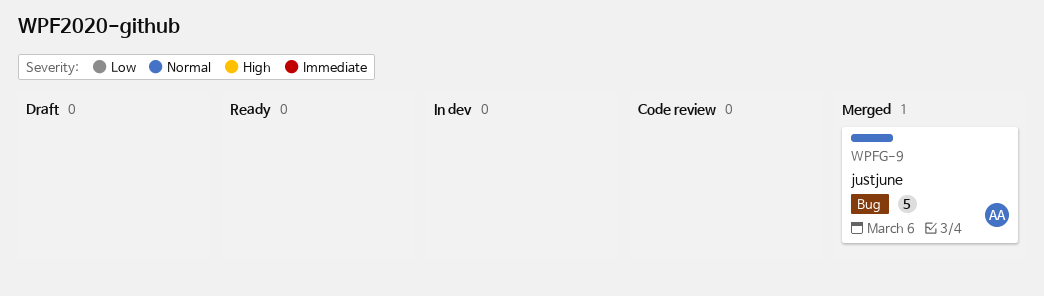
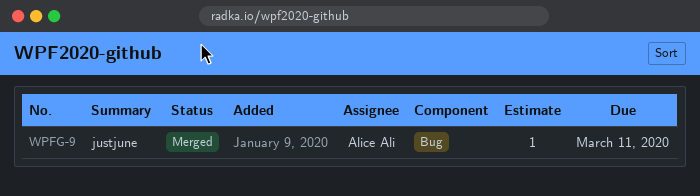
WPFG-9, estimate: 5 -> 1
WPFG-9, due: Mar 6 -> Mar 11

